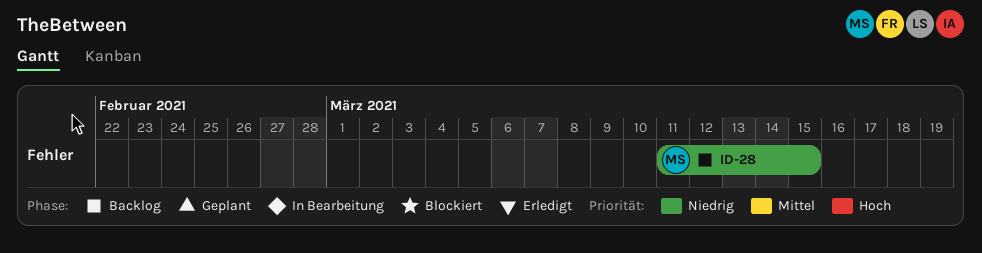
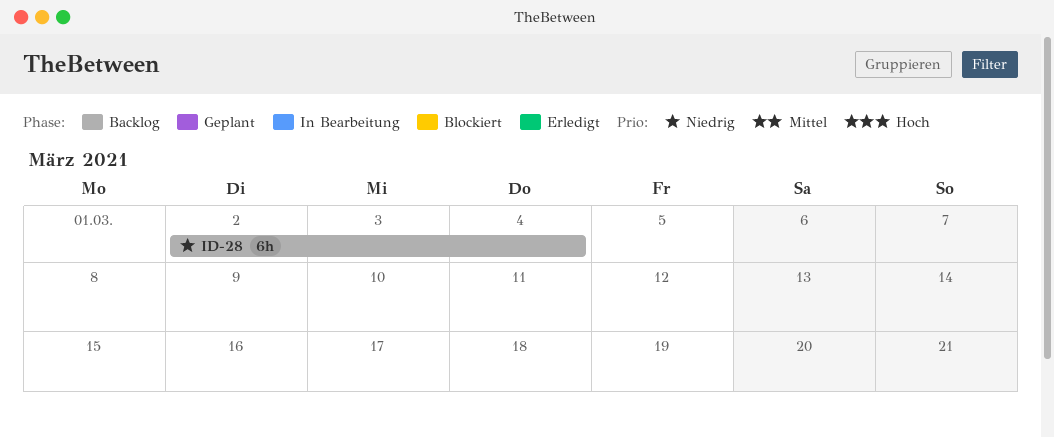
ID-28, start: Mar 11 -> Mar 2
ID-28, due: Mar 15 -> Mar 4

